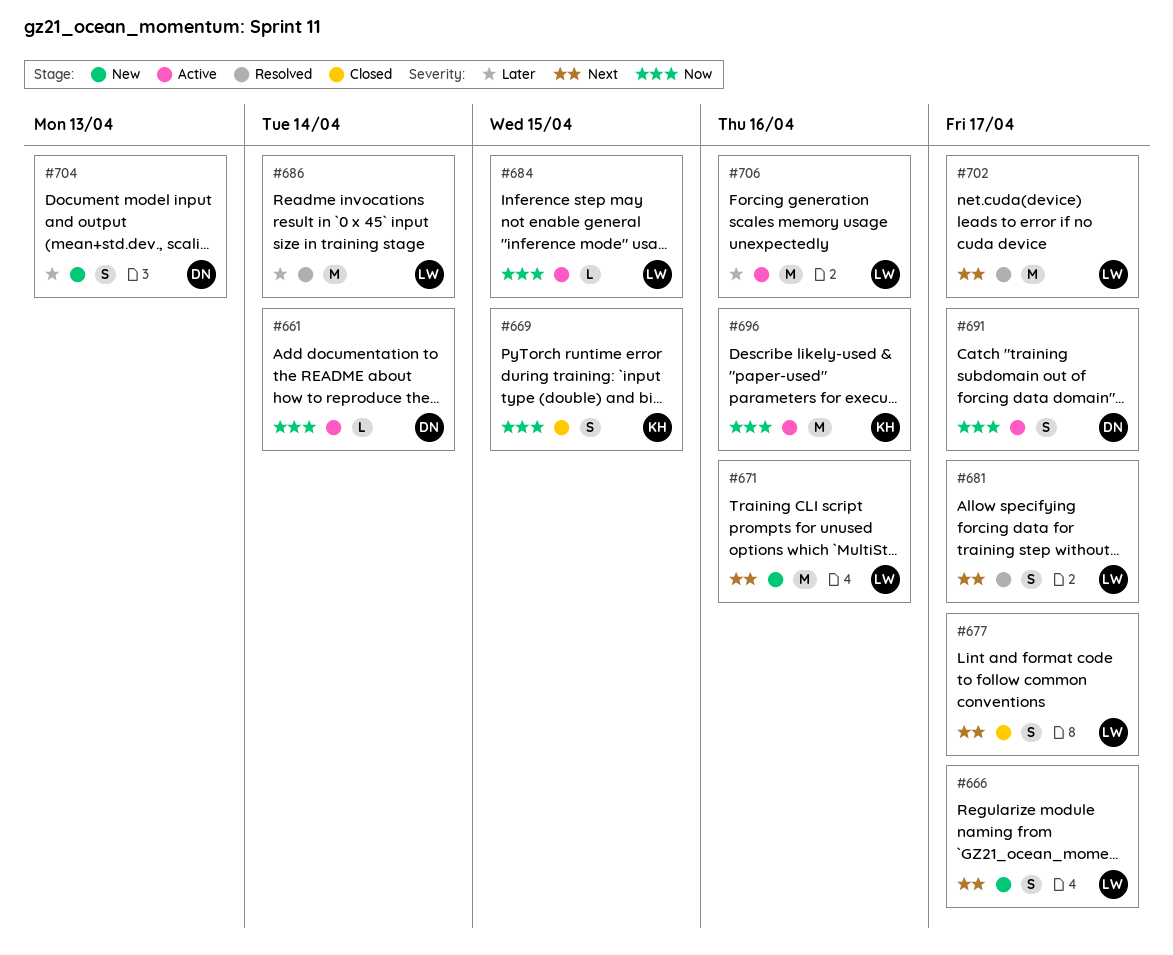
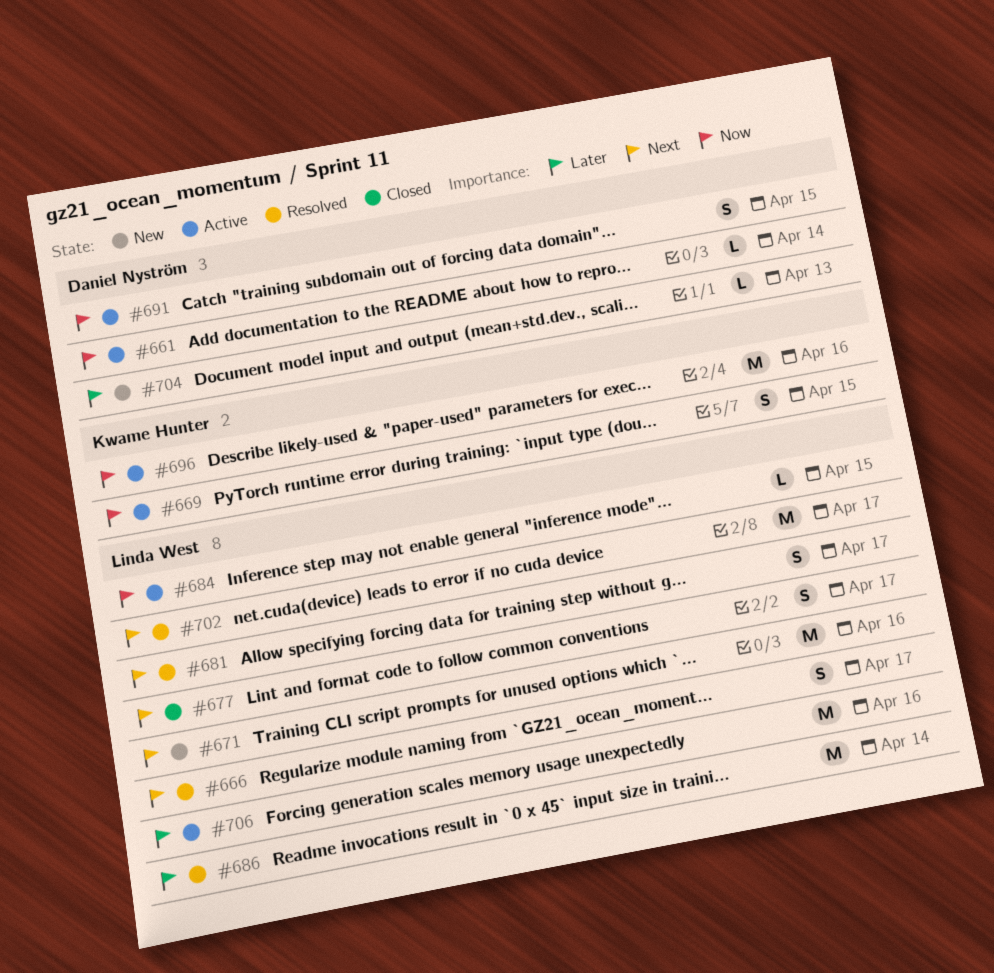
#666, status: New -> Resolved
#669, status: Closed -> Active
#691, due: Apr 17 -> Apr 15
#704, estimate: S -> L

